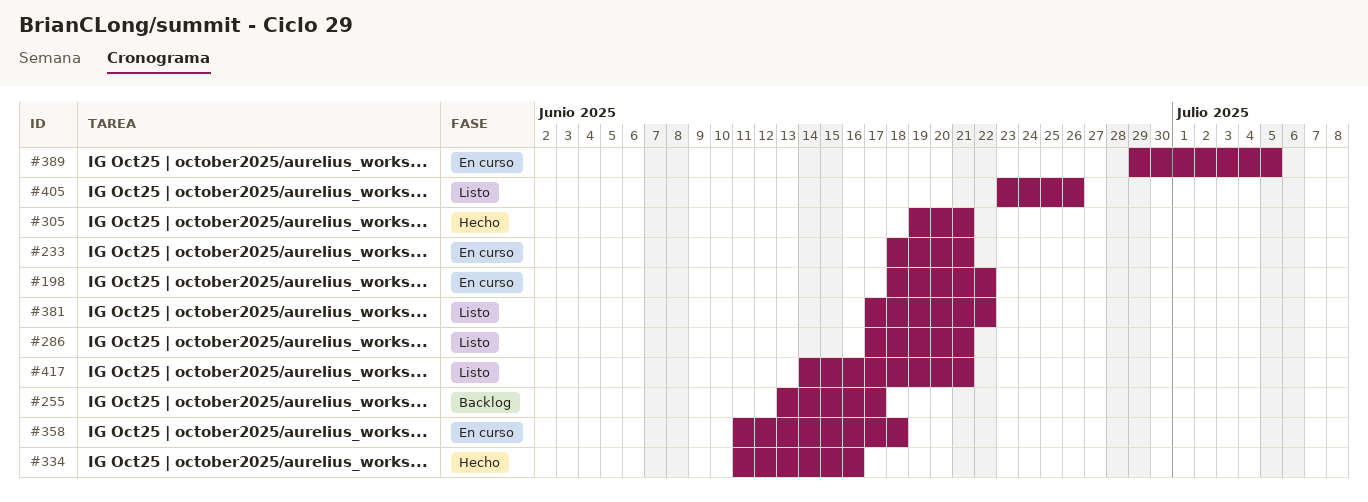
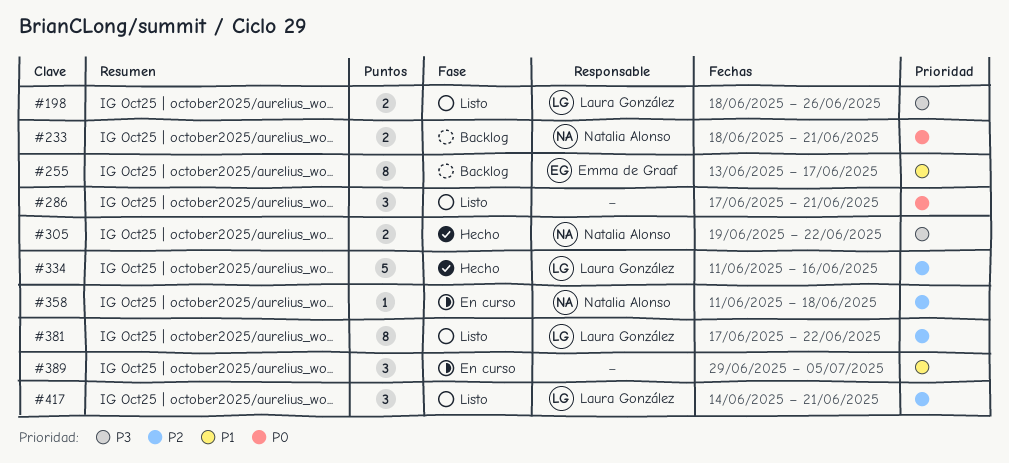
#198, status: En curso -> Listo
#198, due: Jun 22 -> Jun 26
#233, status: En curso -> Backlog
#305, due: Jun 21 -> Jun 22
#405: present -> none

